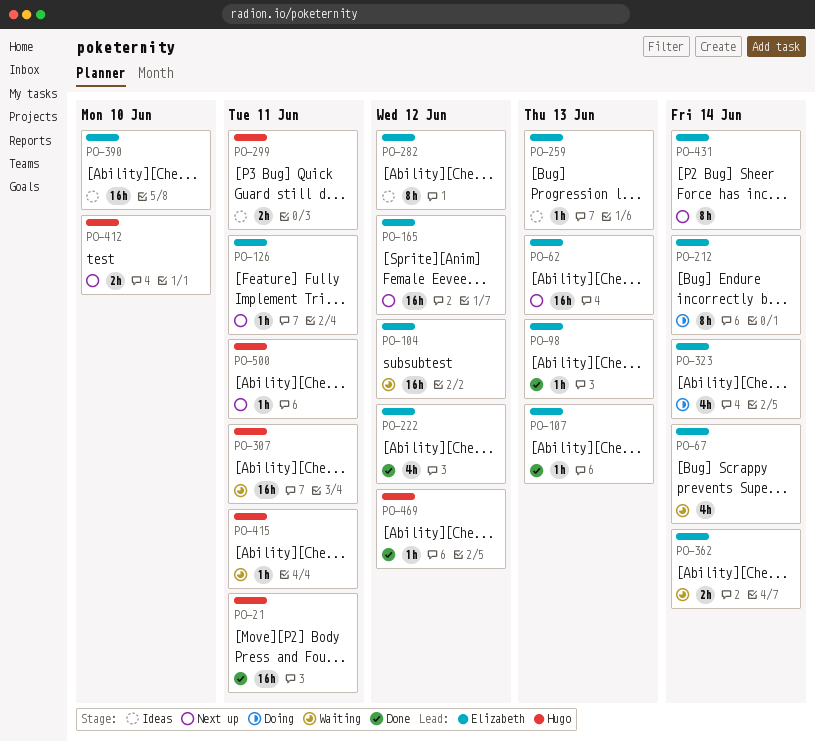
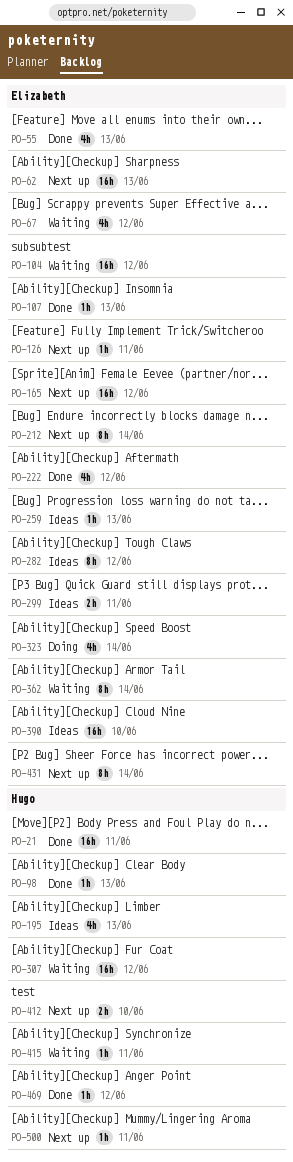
PO-55: none -> present
PO-67, due: Jun 14 -> Jun 12
PO-98, owner: Elizabeth -> Hugo
PO-195: none -> present
PO-212, status: Doing -> Next up
PO-299, owner: Hugo -> Elizabeth
PO-307, due: Jun 11 -> Jun 12
PO-362, estimate: 2h -> 8h

